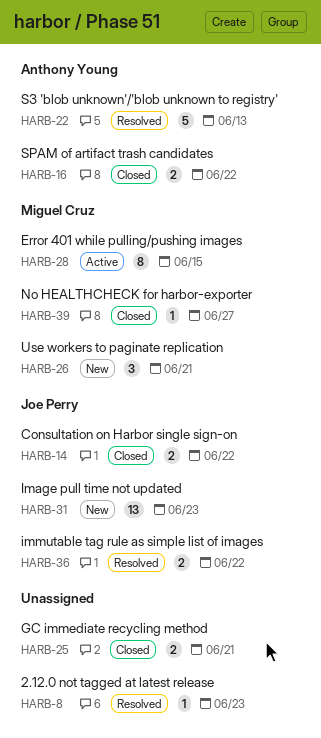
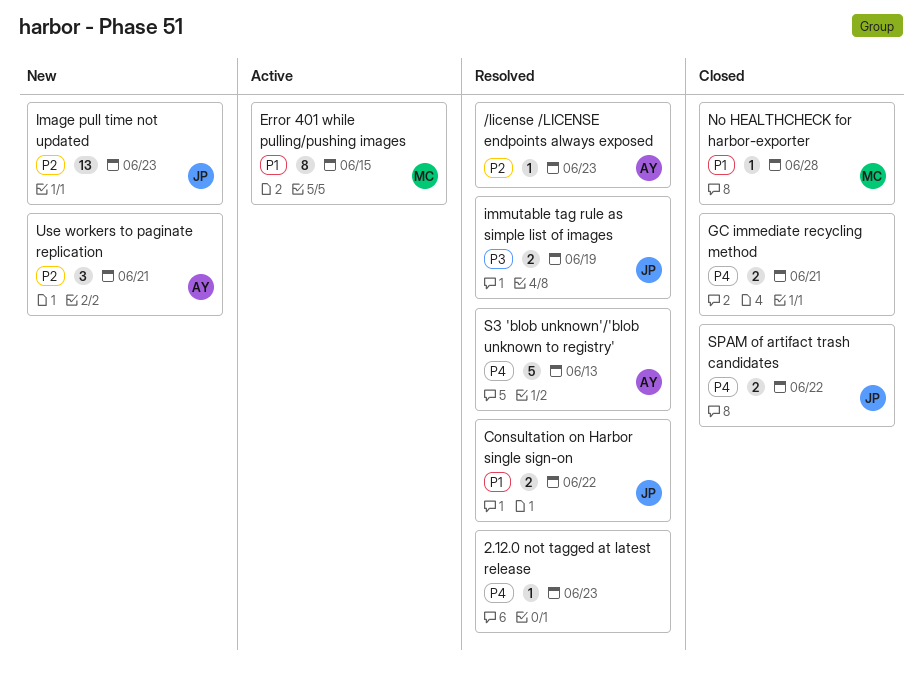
/license /LICENSE endpoints always exposed: none -> present
Consultation on Harbor single sign-on, status: Closed -> Resolved
immutable tag rule as simple list of images, due: Jun 22 -> Jun 19
No HEALTHCHECK for harbor-exporter, due: Jun 27 -> Jun 28
SPAM of artifact trash candidates, owner: Anthony Young -> Joe Perry
Use workers to paginate replication, owner: Miguel Cruz -> Anthony Young

